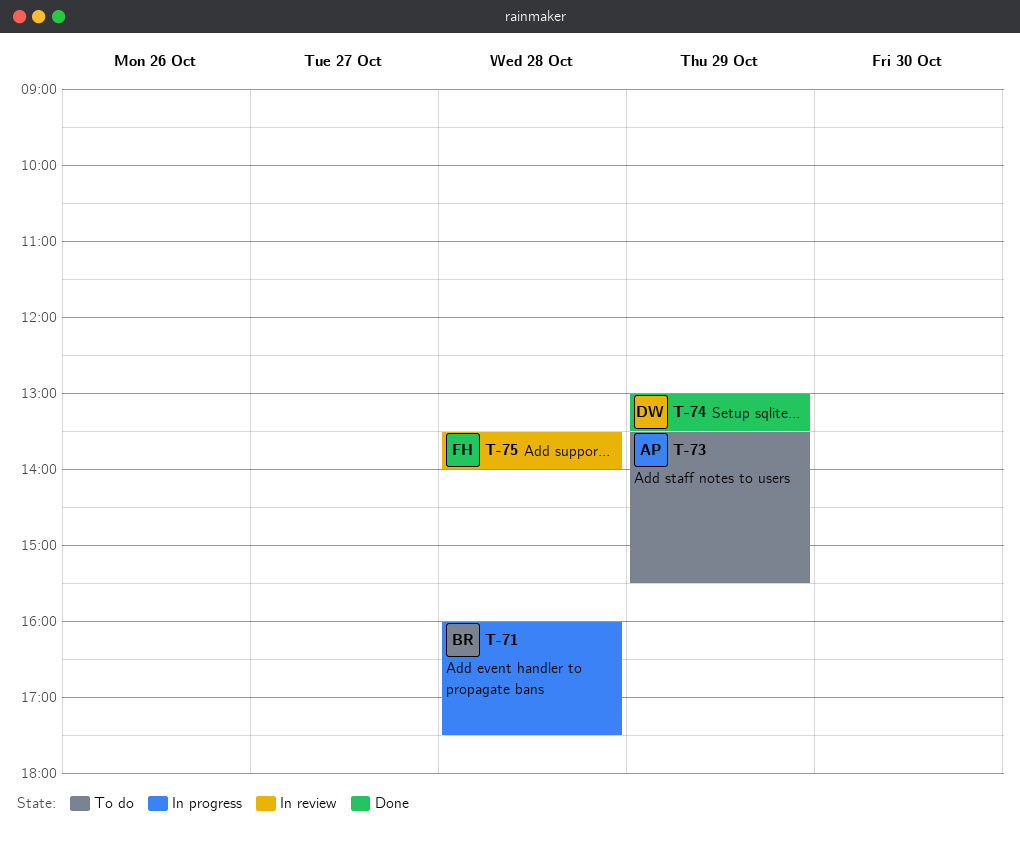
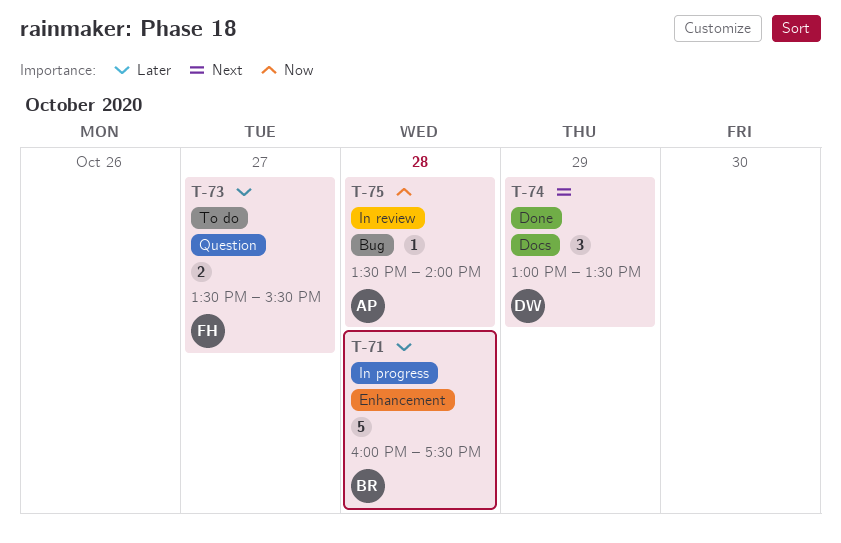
T-73, owner: AP -> FH
T-73, day: Oct 29 -> Oct 27
T-75, owner: FH -> AP

